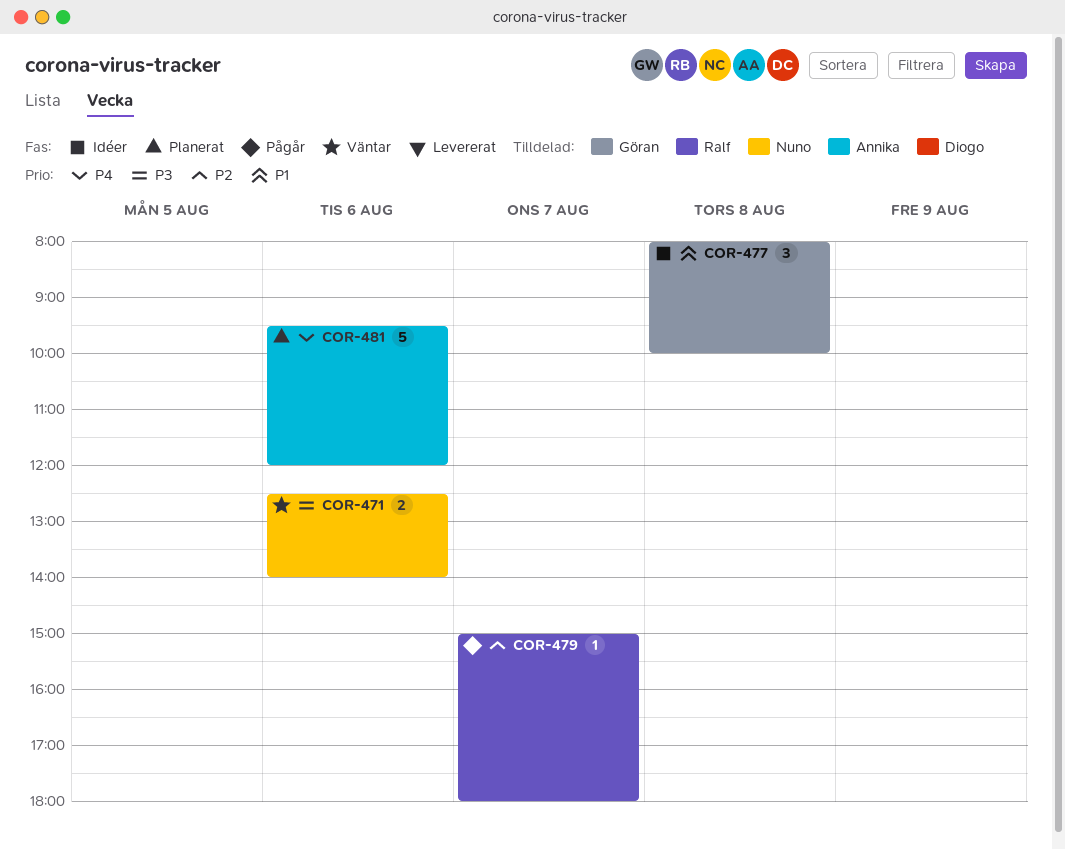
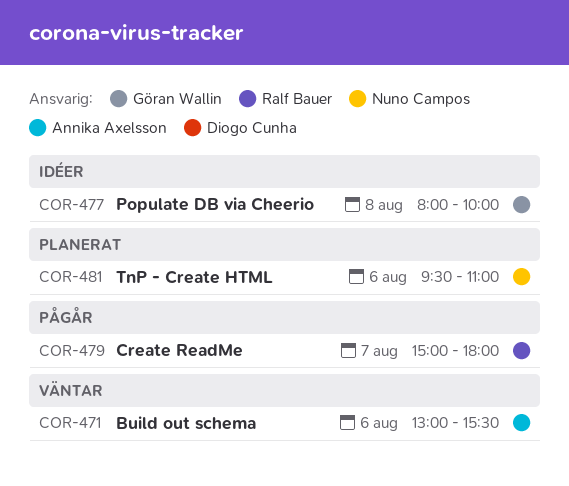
COR-471, owner: Nuno Campos -> Annika Axelsson
COR-471, begins: 12:30 -> 13:00
COR-471, ends: 14:00 -> 15:30
COR-481, owner: Annika Axelsson -> Nuno Campos
COR-481, ends: 12:00 -> 11:00

